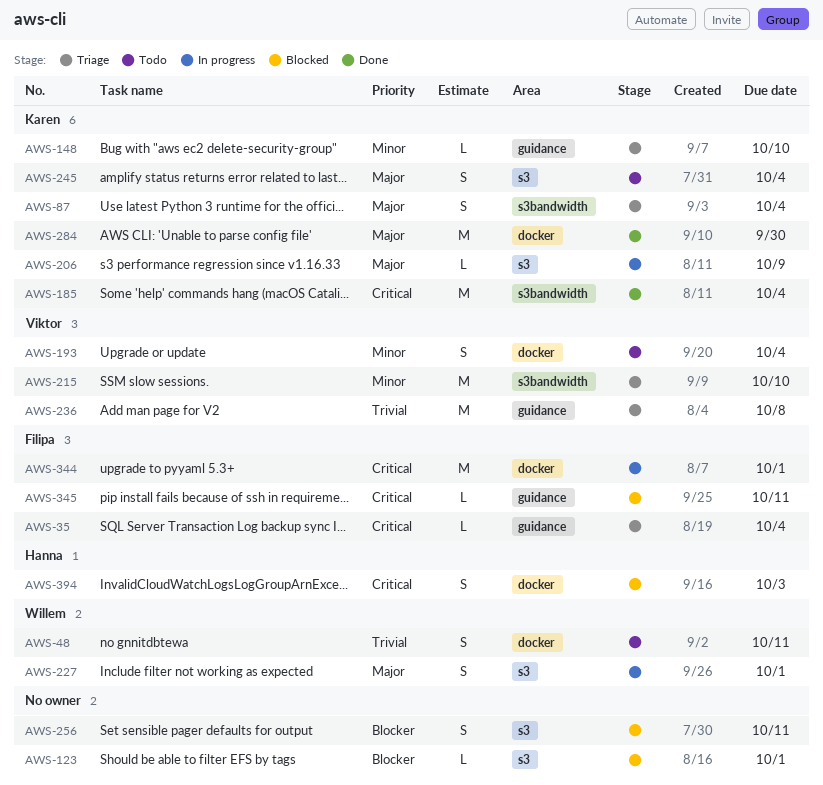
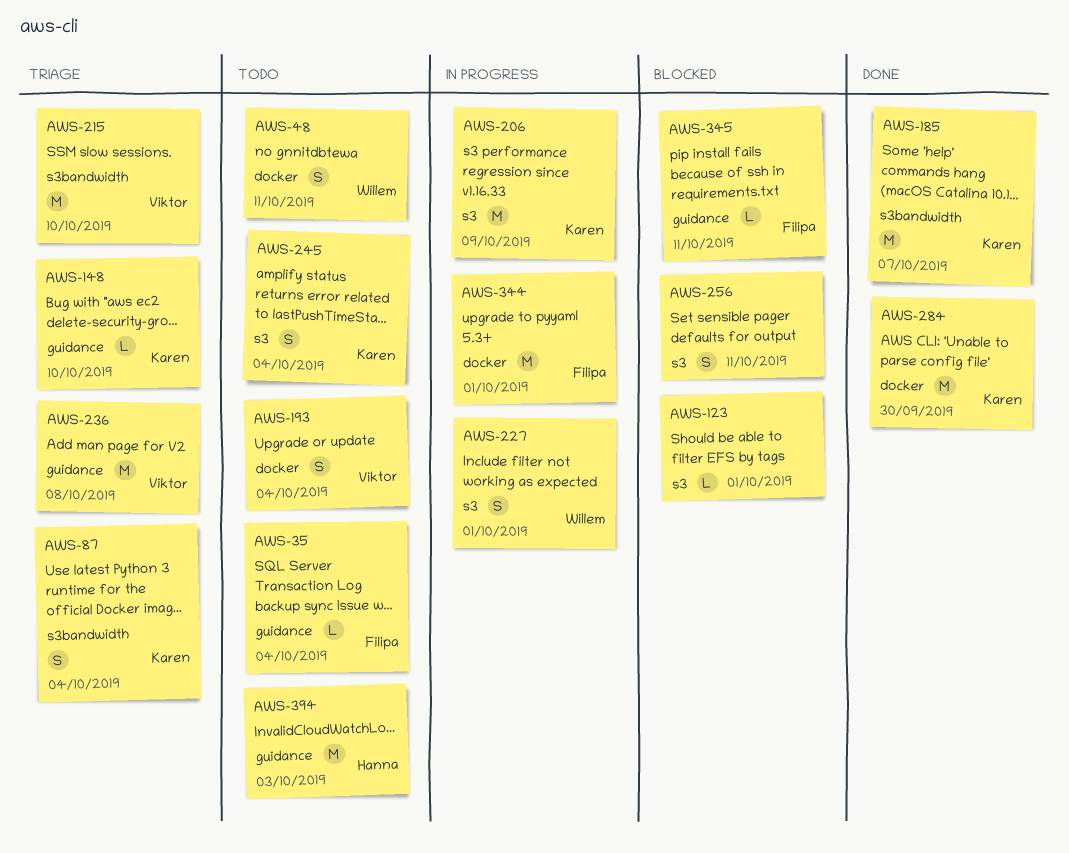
AWS-35, status: Triage -> Todo
AWS-185, due: Oct 4 -> Oct 7
AWS-206, estimate: L -> M
AWS-394, status: Blocked -> Todo
AWS-394, label: docker -> guidance
AWS-394, estimate: S -> M

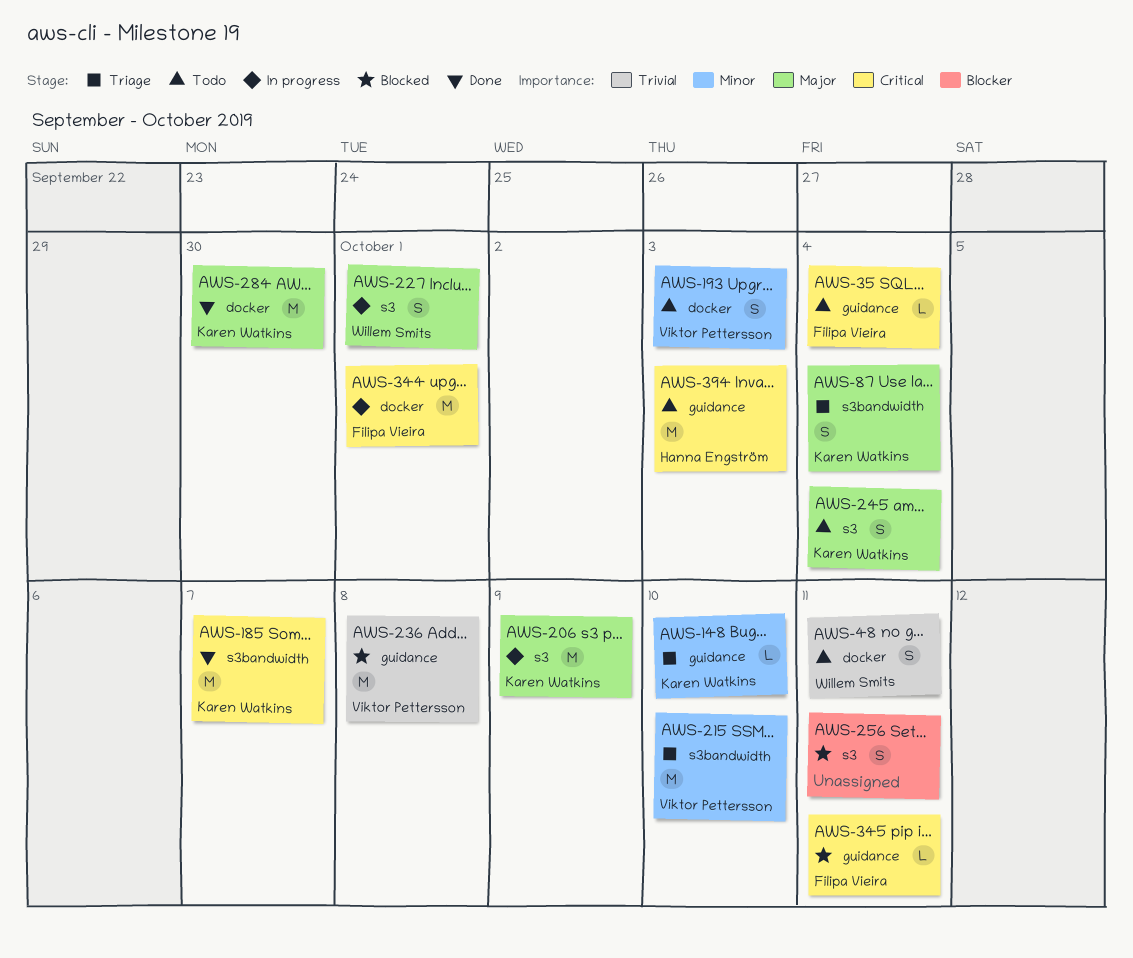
AWS-123: present -> none
AWS-193, due: Oct 4 -> Oct 3
AWS-236, status: Triage -> Blocked

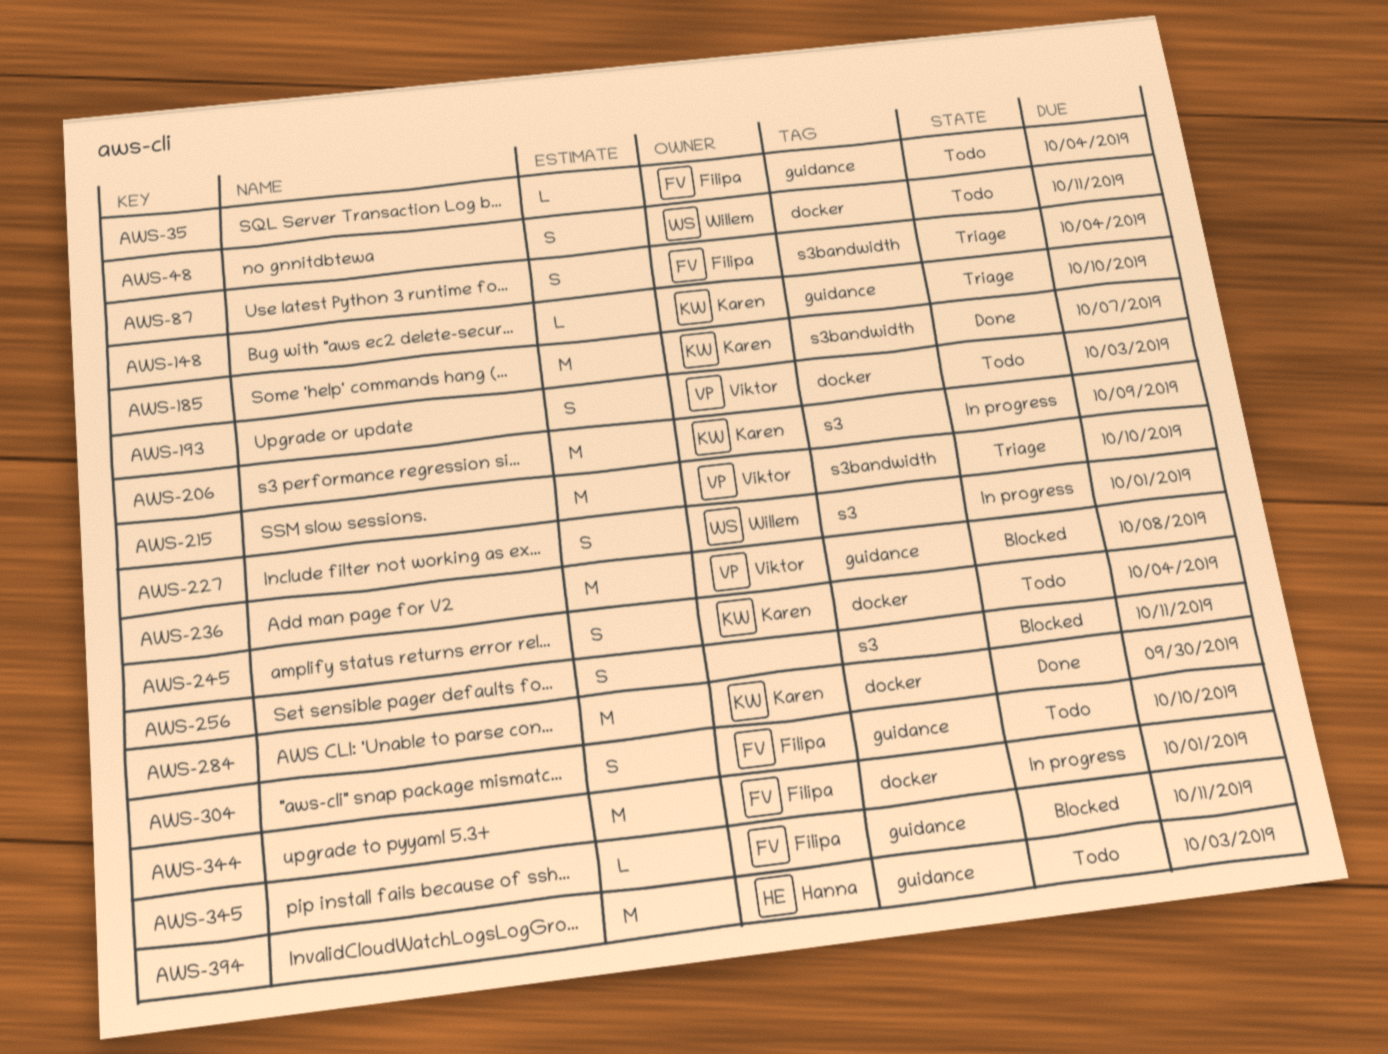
AWS-87, owner: Karen Watkins -> Filipa Vieira
AWS-245, label: s3 -> docker
AWS-304: none -> present

